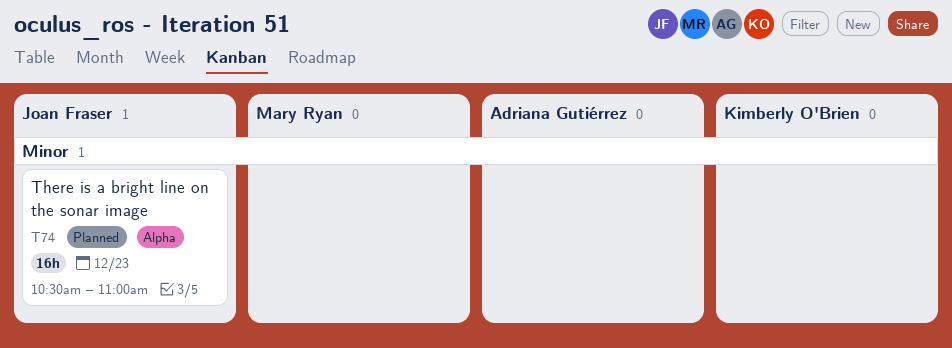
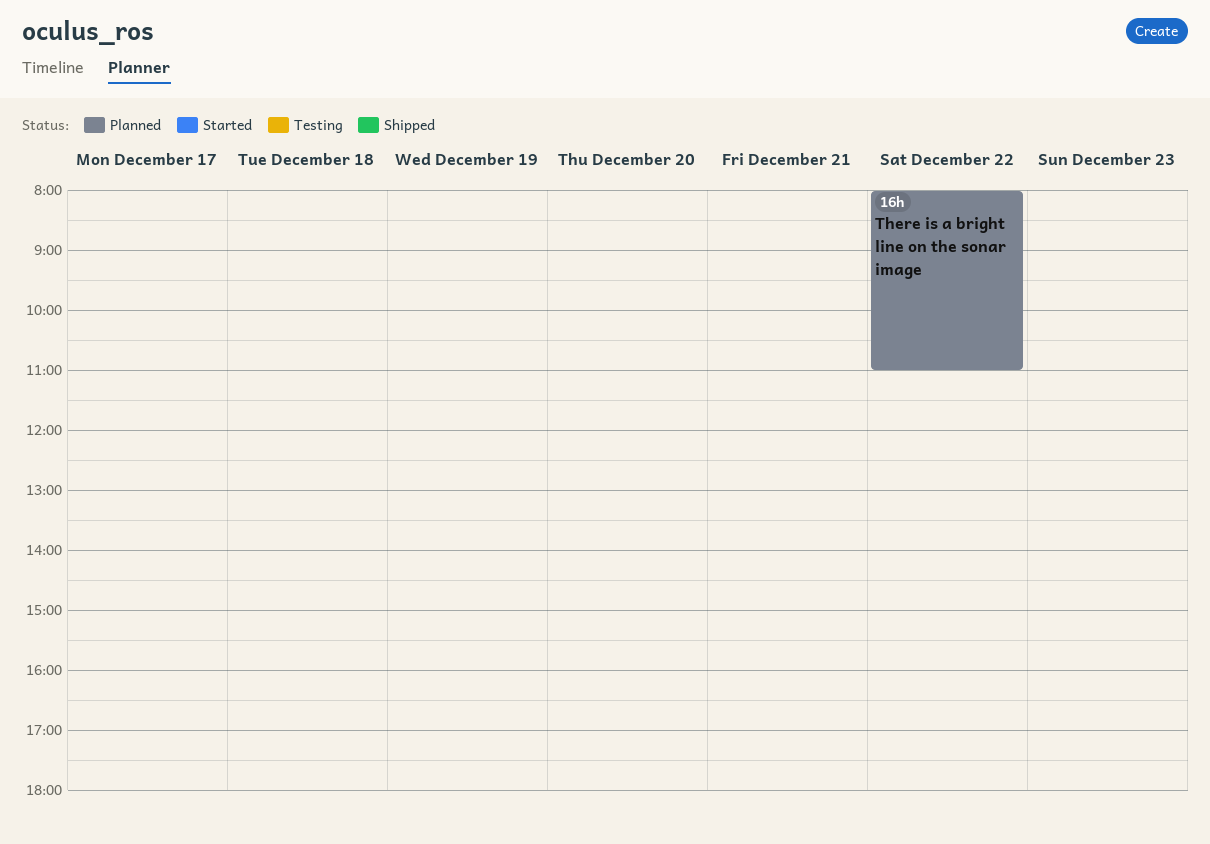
There is a bright line on the sonar image, day: Dec 23 -> Dec 22
There is a bright line on the sonar image, begins: 10:30 -> 08:00

